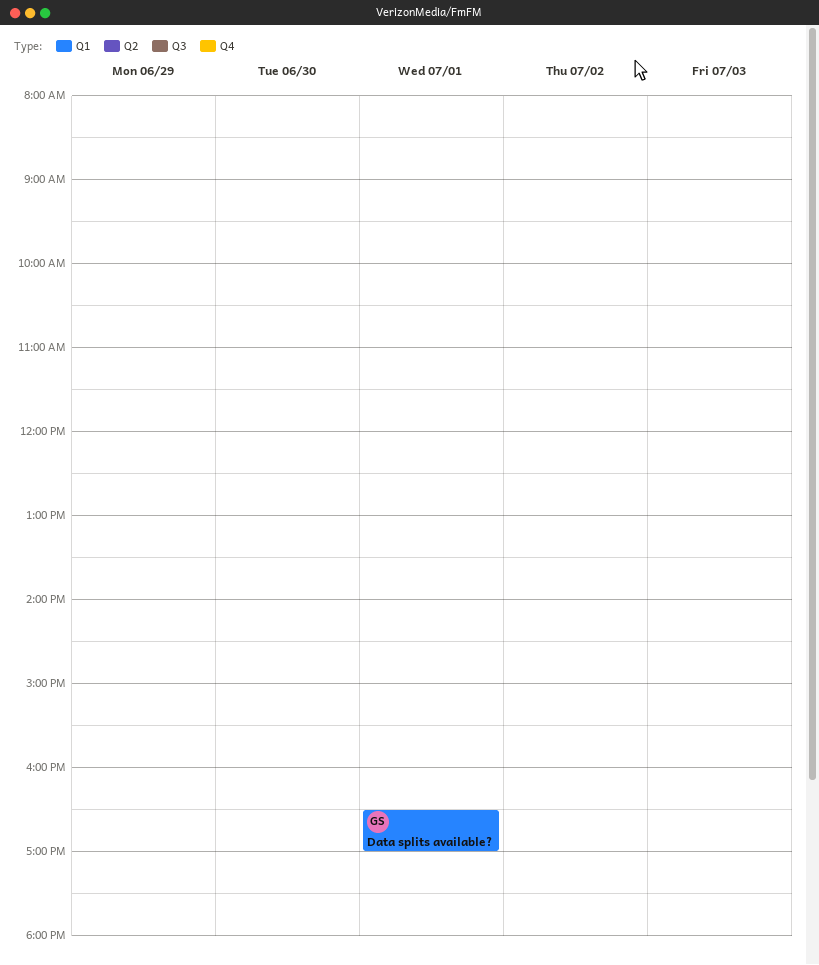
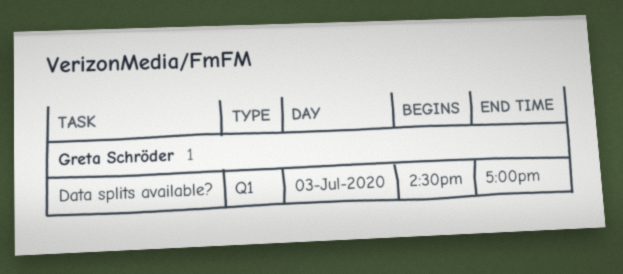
Data splits available?, day: Jul 1 -> Jul 3
Data splits available?, begins: 16:30 -> 14:30

